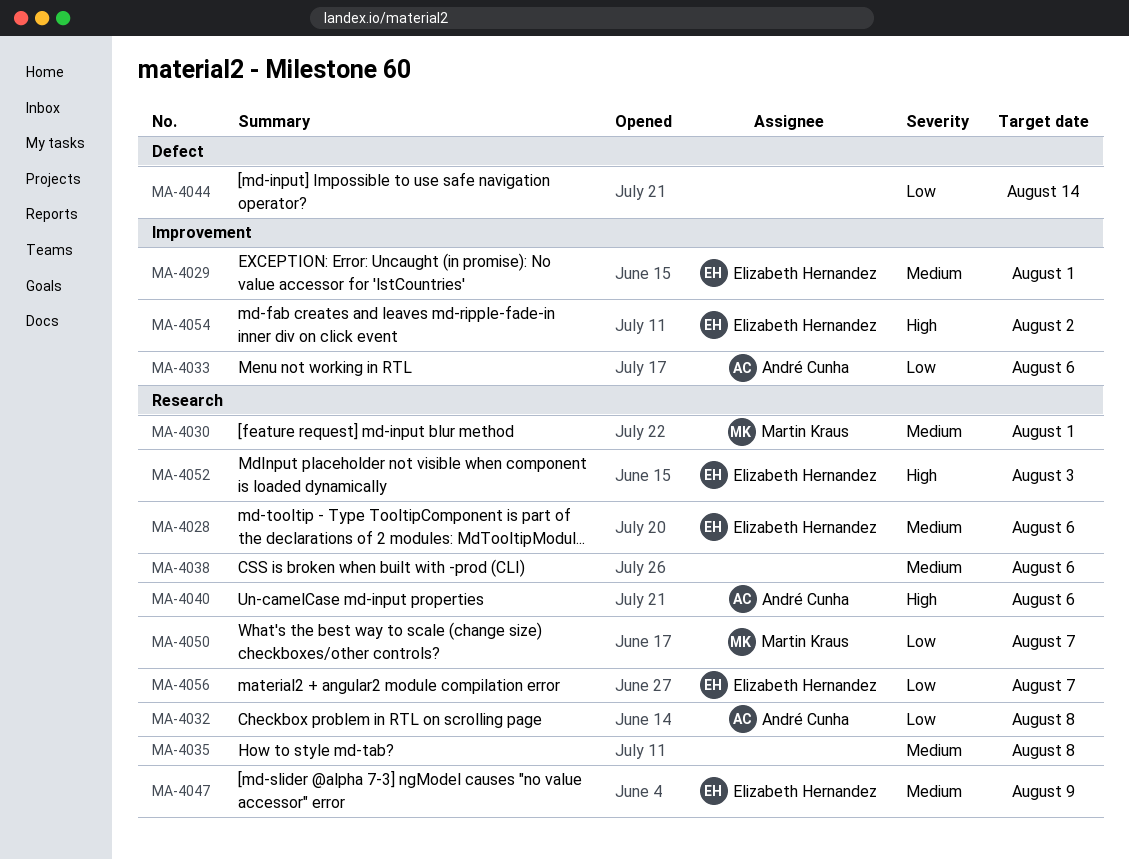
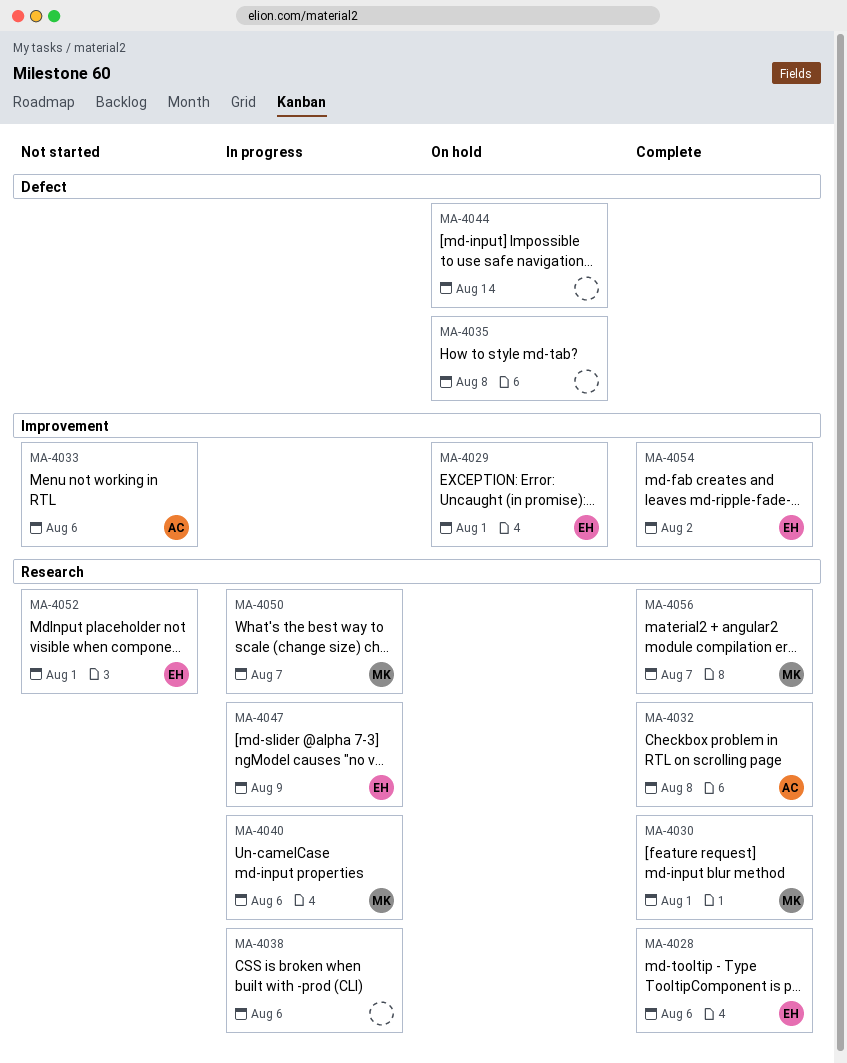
MA-4035, label: Research -> Defect
MA-4040, owner: André Cunha -> Martin Kraus
MA-4052, due: Aug 3 -> Aug 1
MA-4056, owner: Elizabeth Hernandez -> Martin Kraus

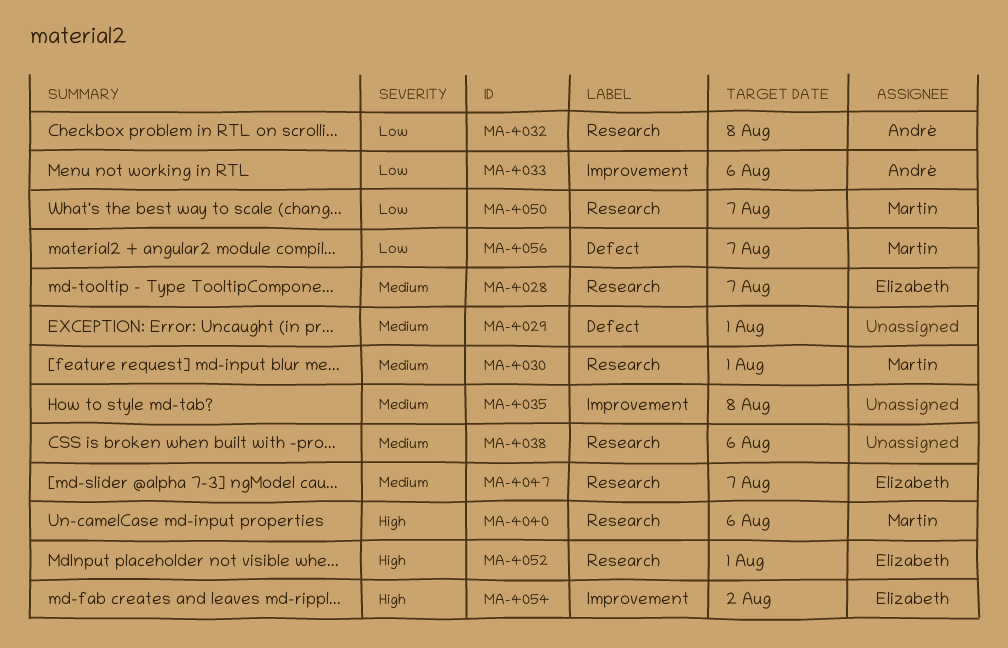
MA-4028, due: Aug 6 -> Aug 7
MA-4029, owner: Elizabeth -> none
MA-4029, label: Improvement -> Defect
MA-4035, label: Defect -> Improvement
MA-4044: present -> none
MA-4047, due: Aug 9 -> Aug 7
MA-4056, label: Research -> Defect

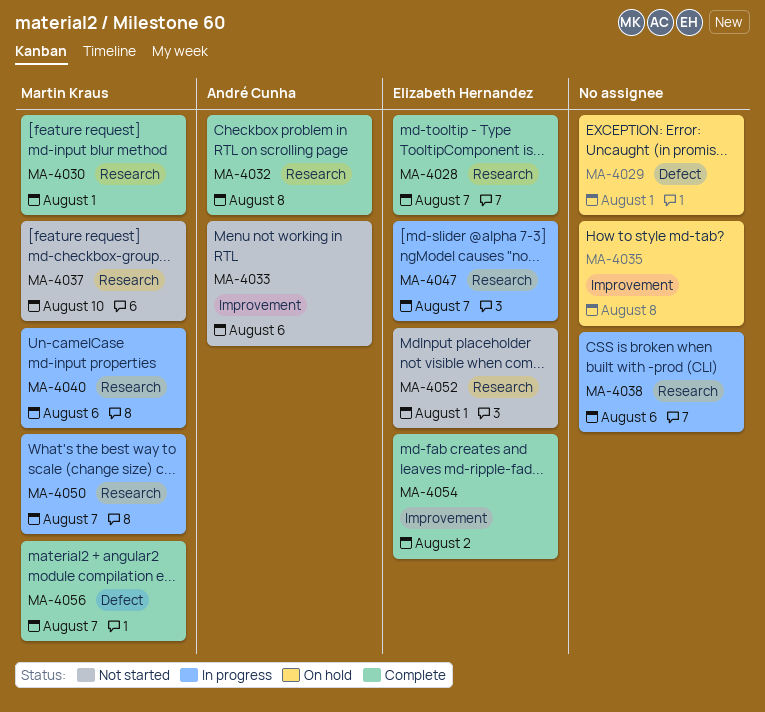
MA-4037: none -> present

